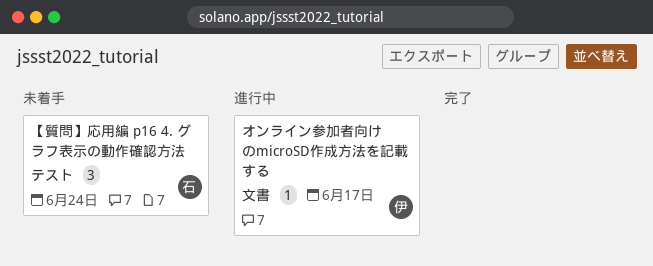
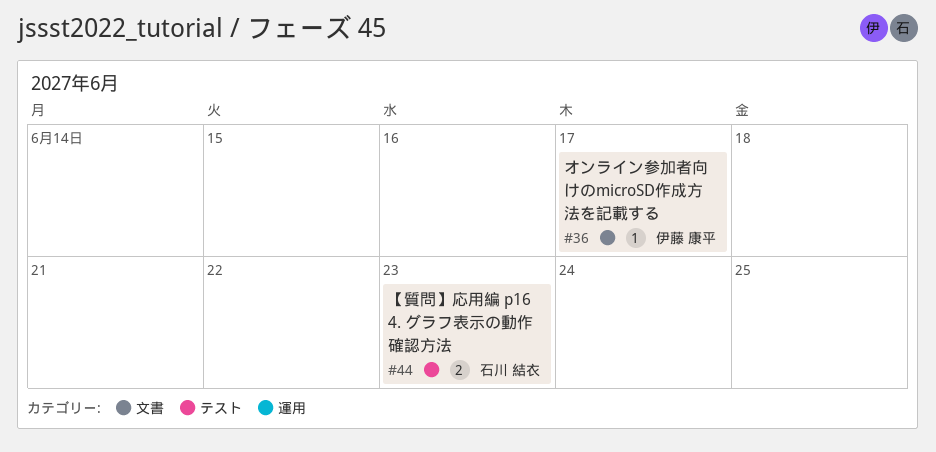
【質問】応用編 p16 4. グラフ表示の動作確認方法, estimate: 3 -> 2
【質問】応用編 p16 4. グラフ表示の動作確認方法, due: Jun 24 -> Jun 23

